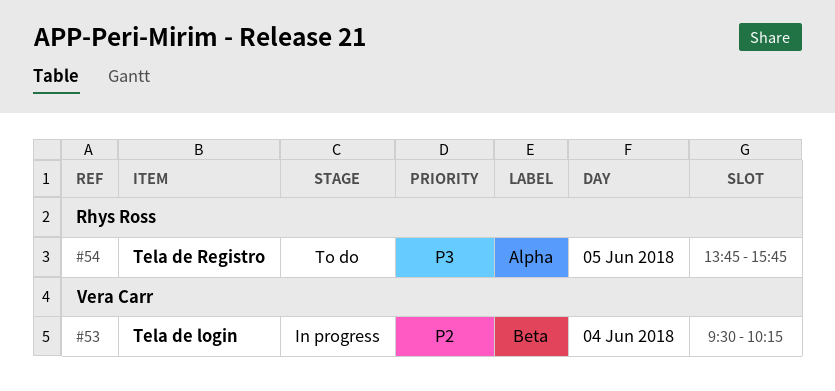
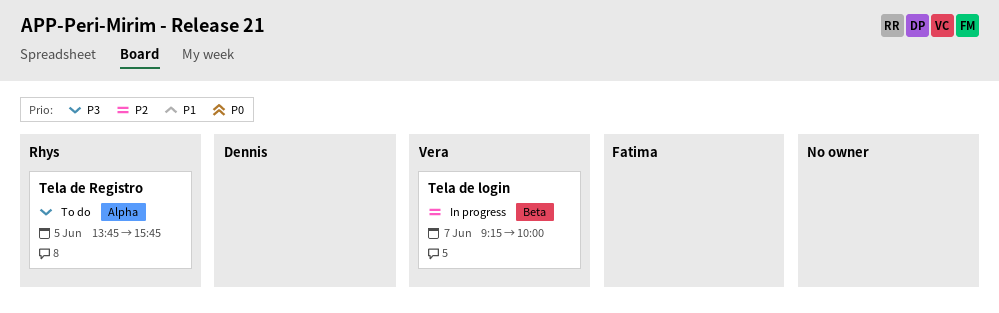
Tela de login, day: Jun 4 -> Jun 7
Tela de login, begins: 09:30 -> 09:15
Tela de login, ends: 10:15 -> 10:00

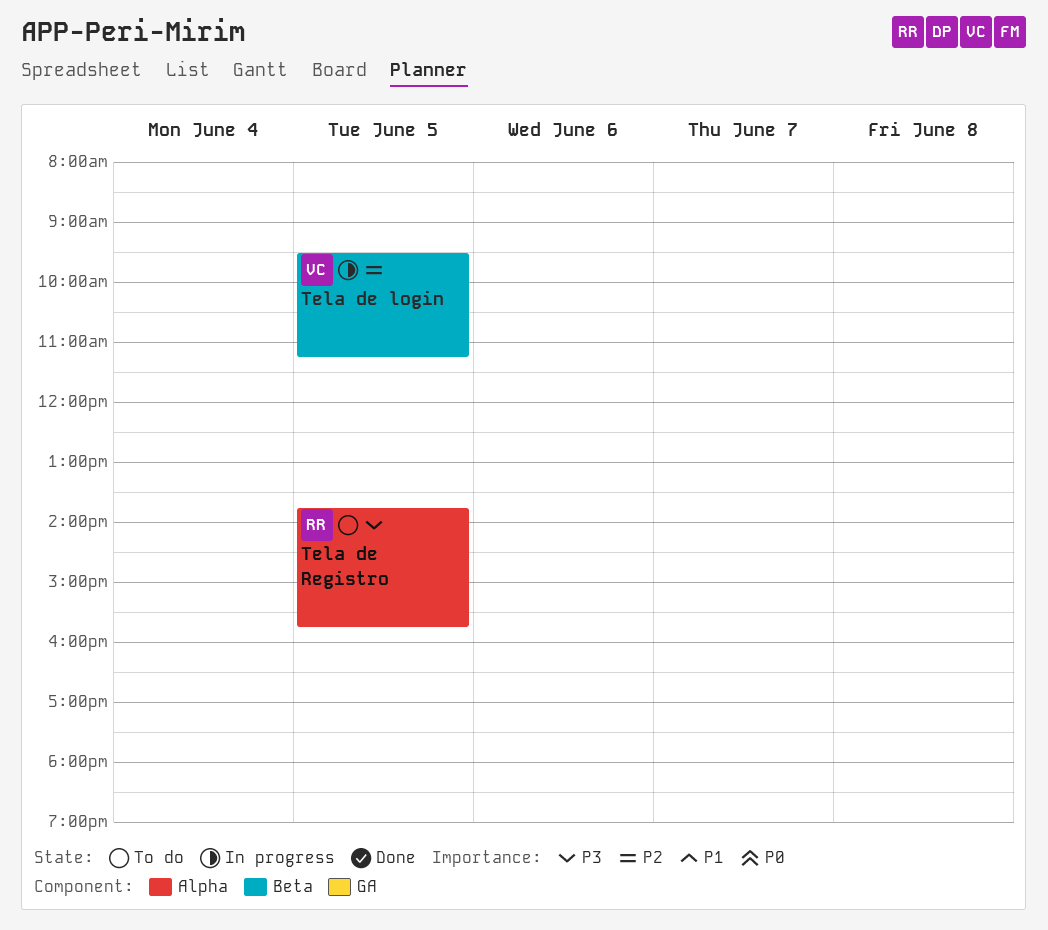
Tela de login, day: Jun 7 -> Jun 5
Tela de login, begins: 09:15 -> 09:30
Tela de login, ends: 10:00 -> 11:15

